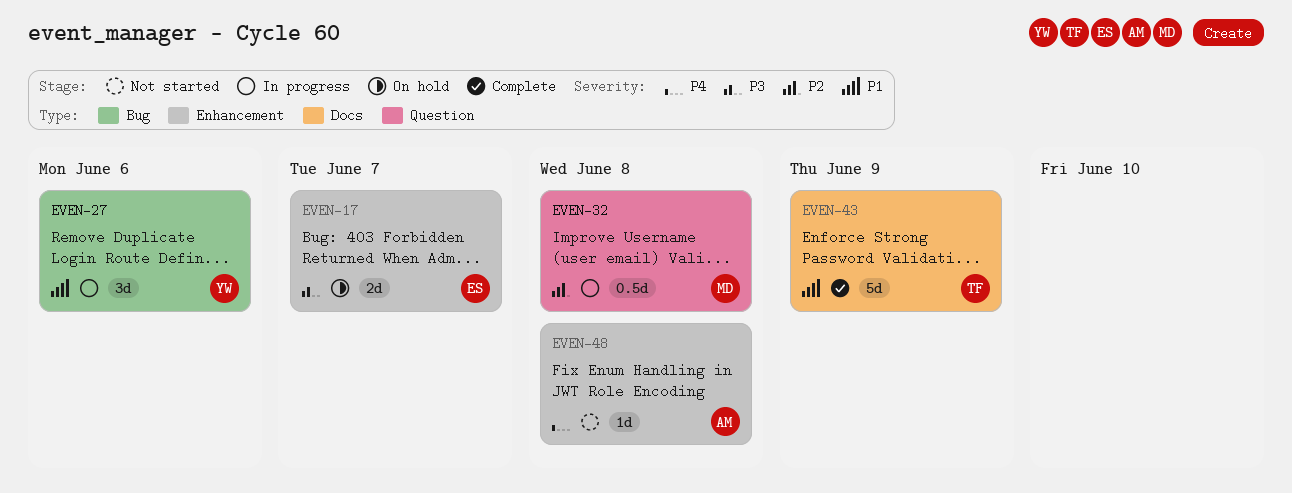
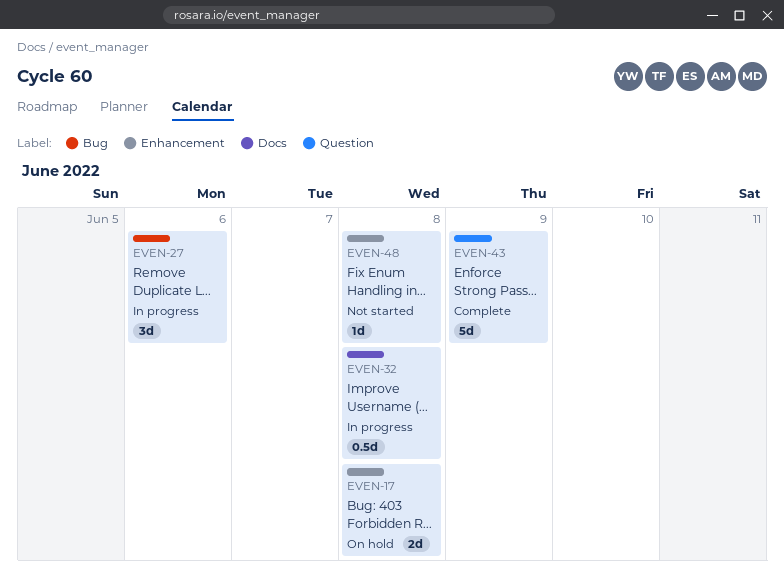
EVEN-17, due: Jun 7 -> Jun 8
EVEN-32, label: Question -> Docs
EVEN-43, label: Docs -> Question

